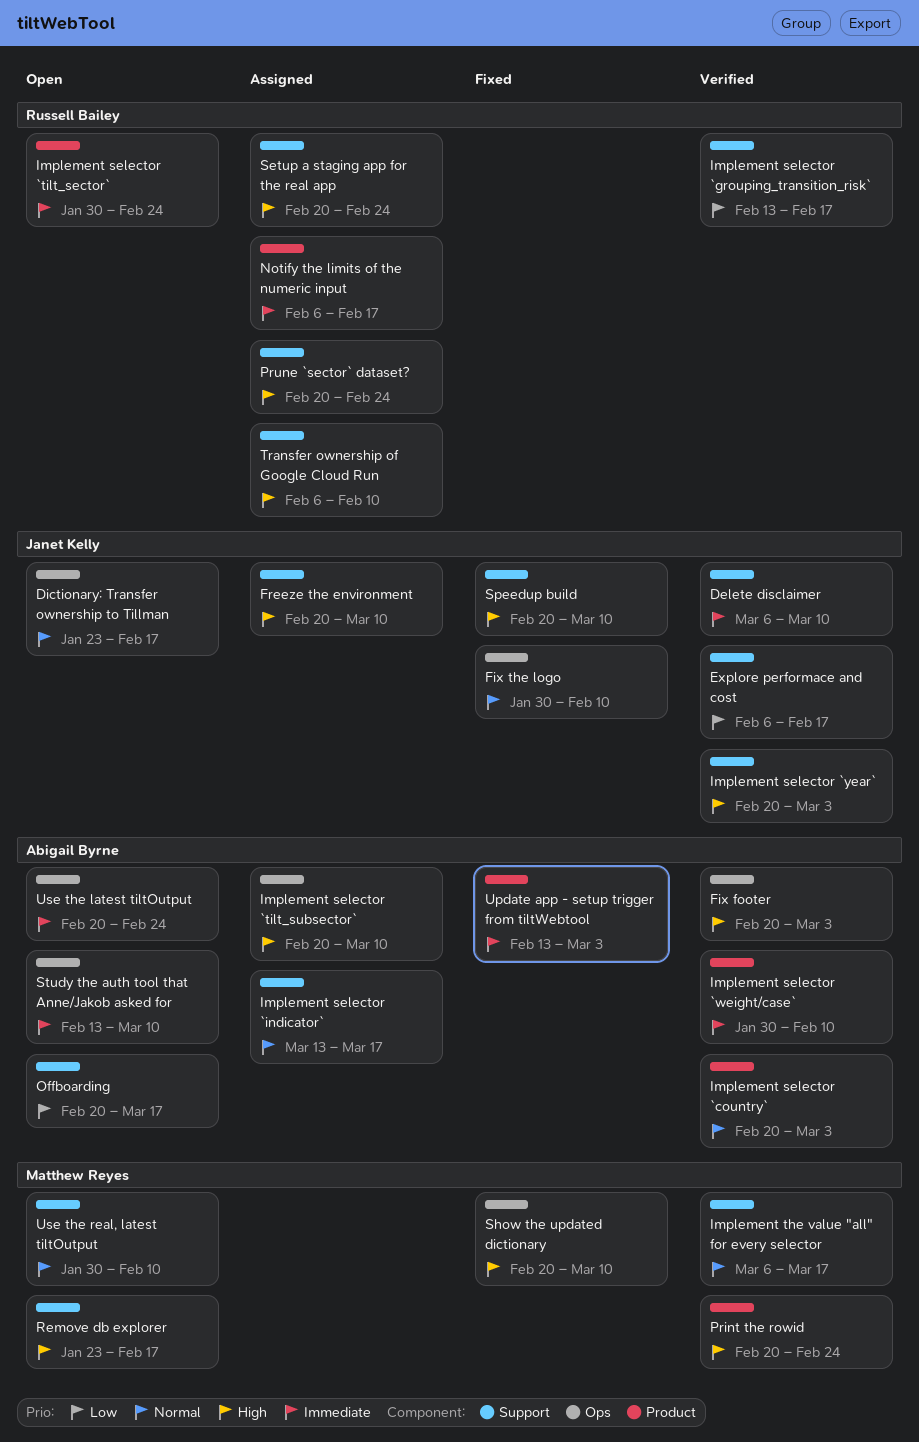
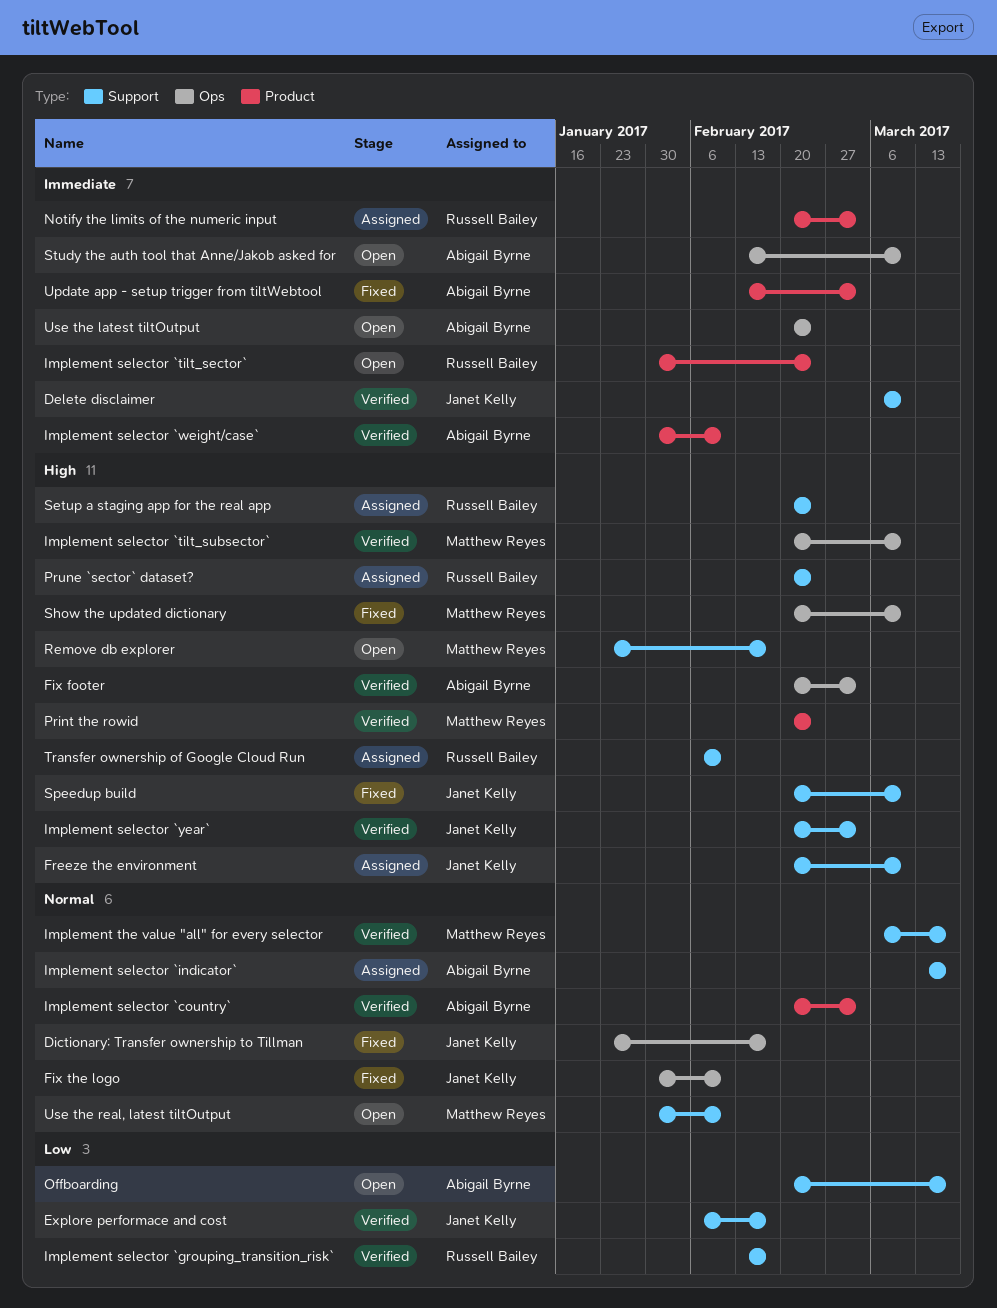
Dictionary: Transfer ownership to Tillman, status: Open -> Fixed
Implement selector `tilt_subsector`, status: Assigned -> Verified
Implement selector `tilt_subsector`, owner: Abigail Byrne -> Matthew Reyes
Notify the limits of the numeric input, start: Feb 6 -> Feb 20
Notify the limits of the numeric input, due: Feb 17 -> Mar 3

